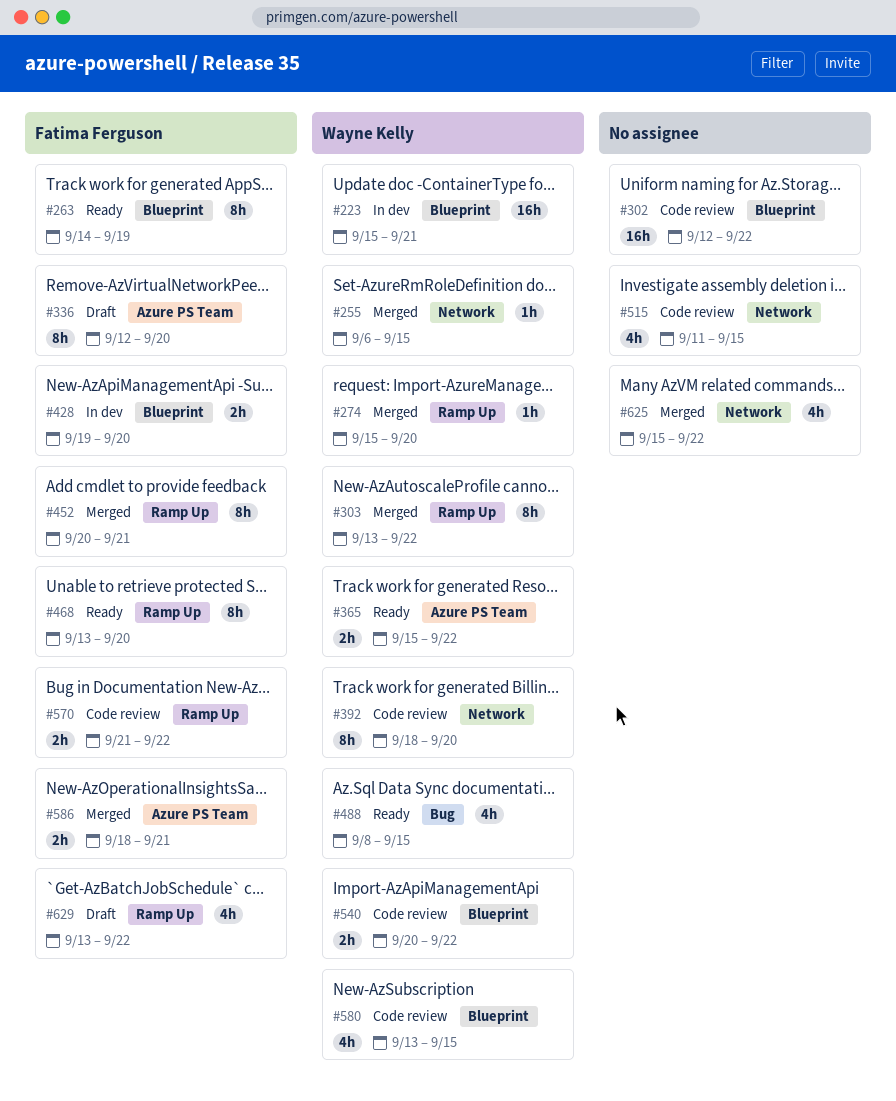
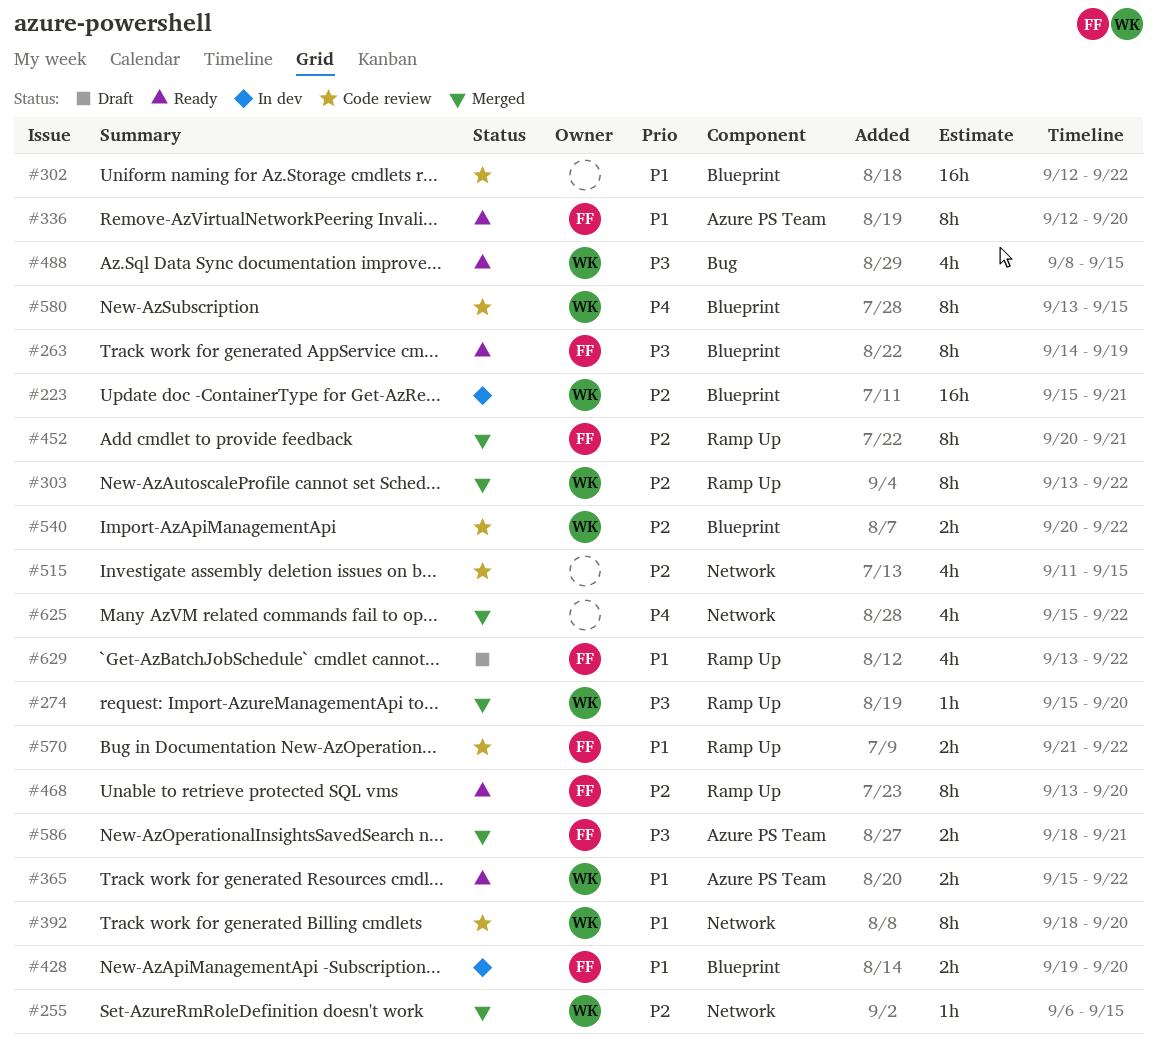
#336, status: Draft -> Ready
#580, estimate: 4h -> 8h

